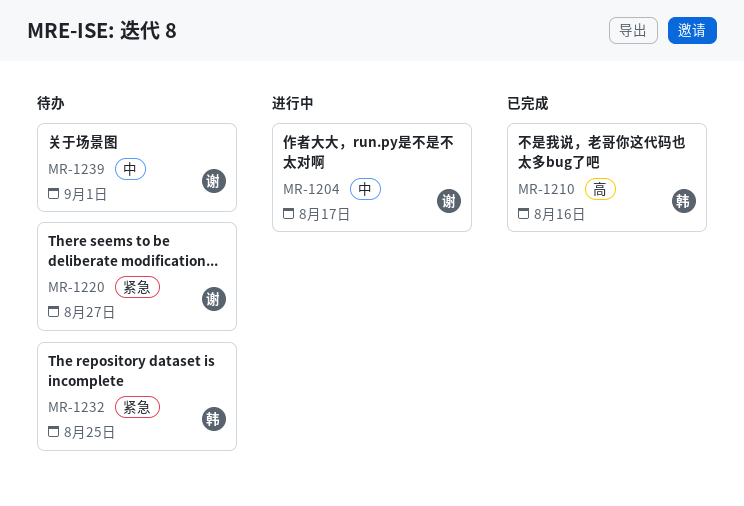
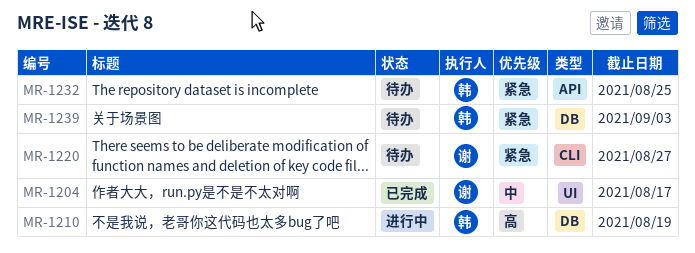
MR-1204, status: 进行中 -> 已完成
MR-1210, status: 已完成 -> 进行中
MR-1210, due: Aug 16 -> Aug 19
MR-1239, owner: 谢 -> 韩
MR-1239, priority: 中 -> 紧急
MR-1239, due: Sep 1 -> Sep 3

